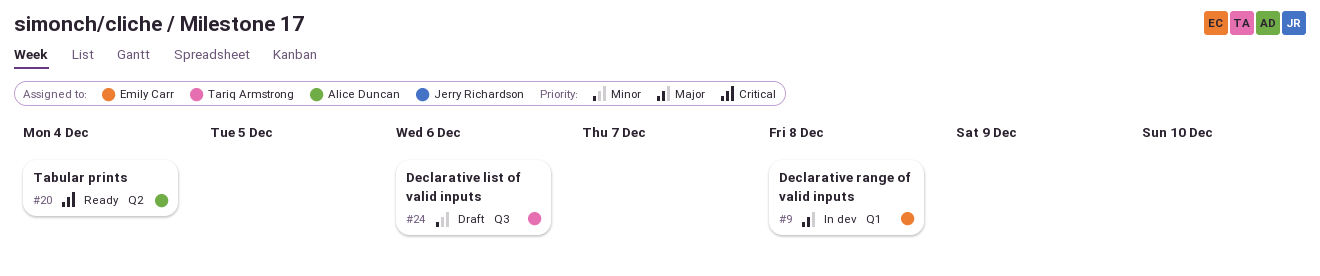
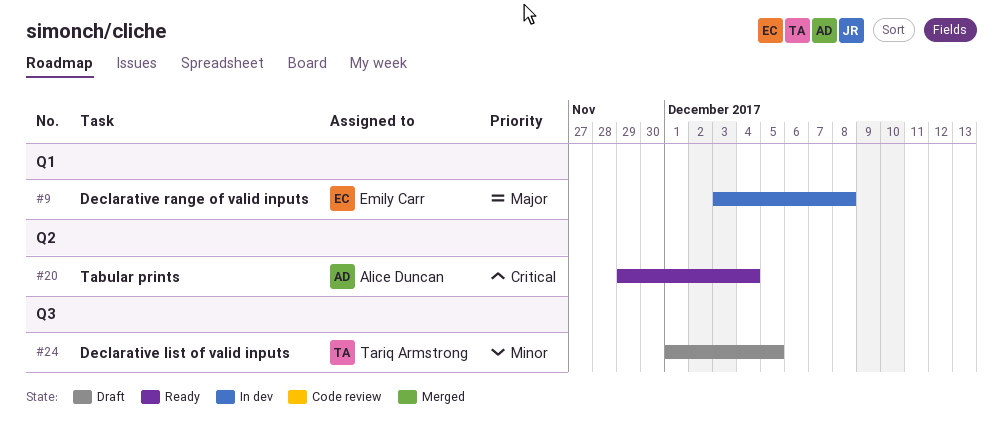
#24, due: Dec 6 -> Dec 5

